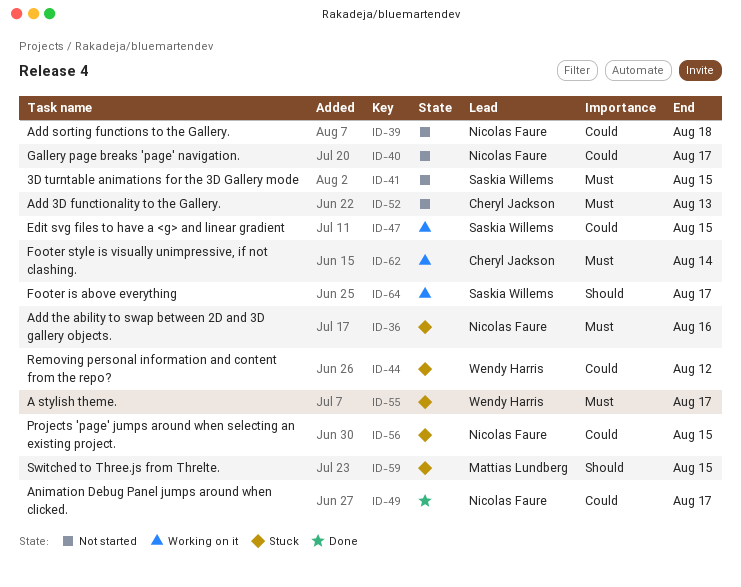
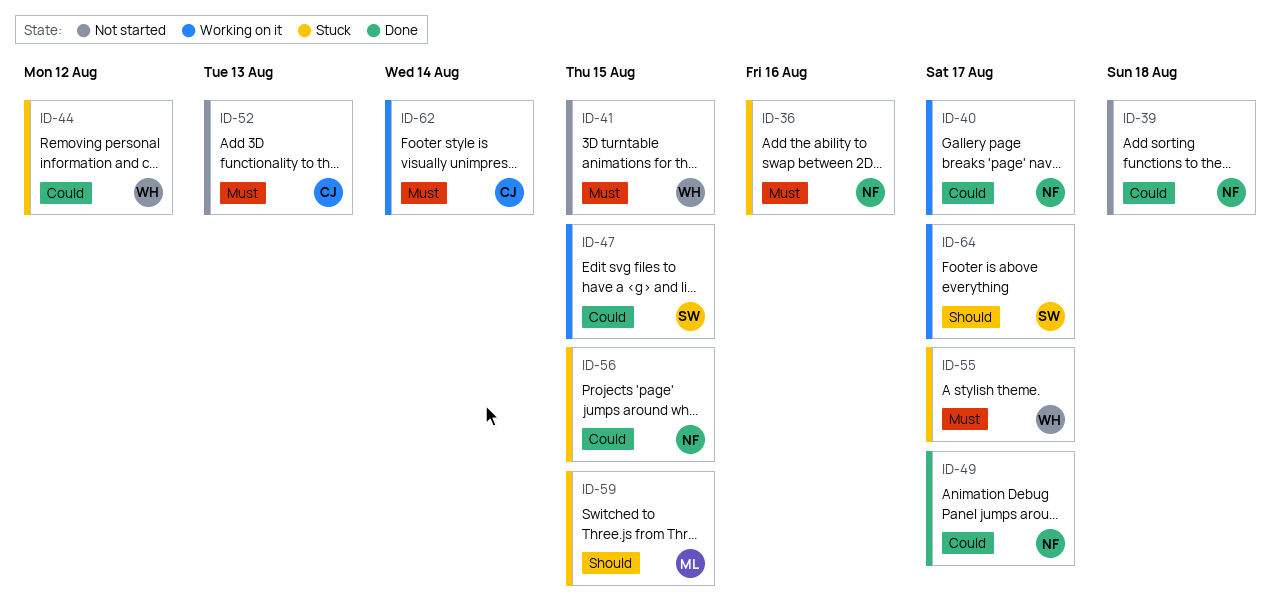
ID-40, status: Not started -> Working on it
ID-41, owner: Saskia Willems -> Wendy Harris

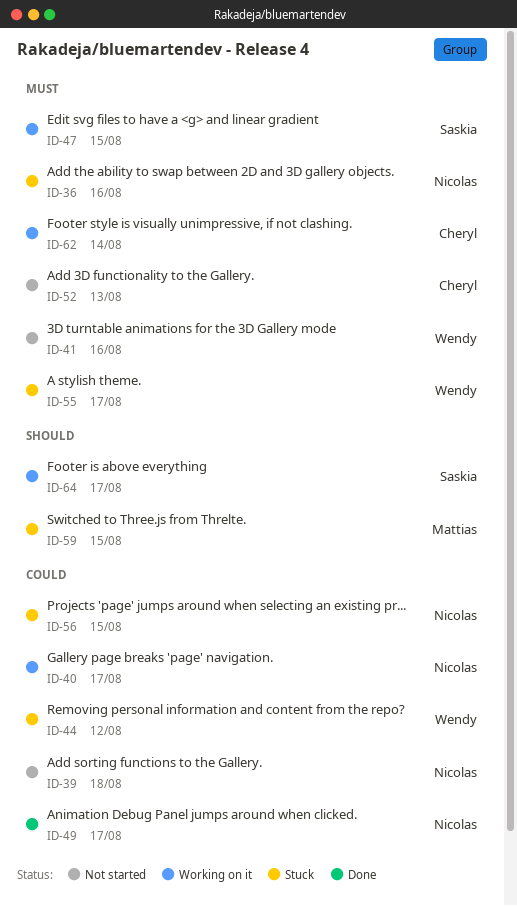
ID-41, due: Aug 15 -> Aug 16
ID-47, priority: Could -> Must

